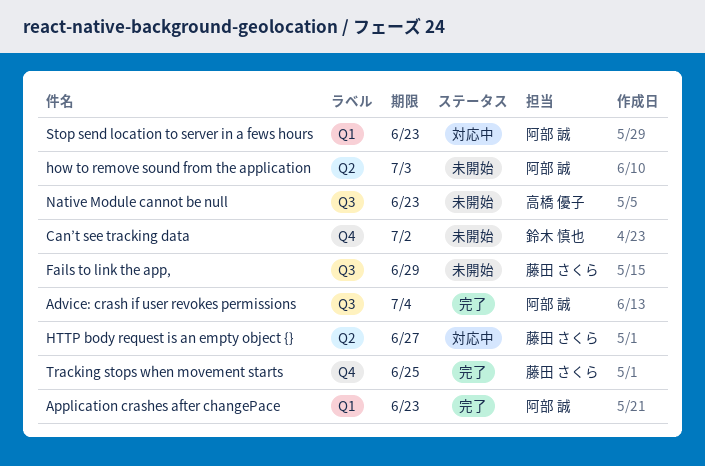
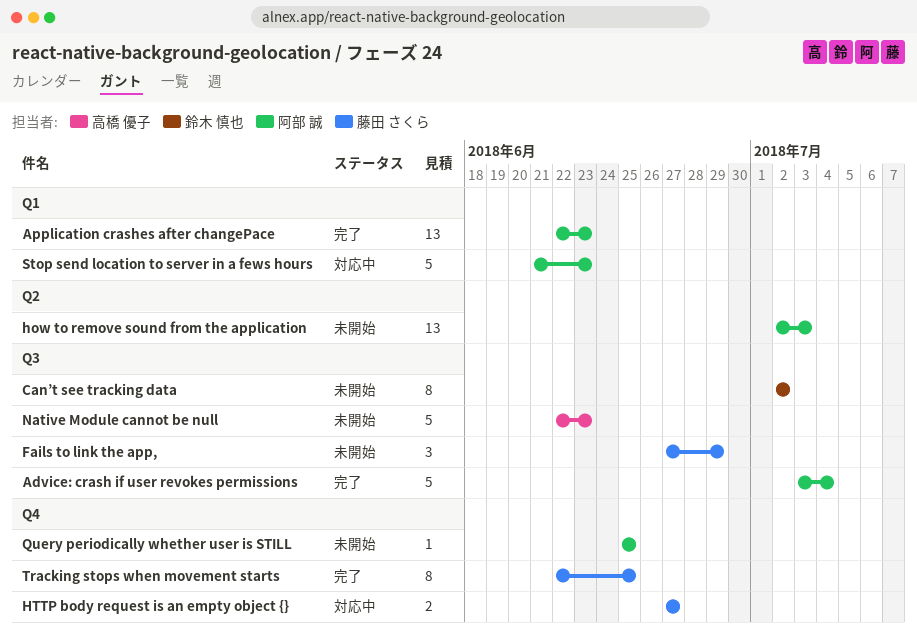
Can’t see tracking data, label: Q4 -> Q3
HTTP body request is an empty object {}, label: Q2 -> Q4
Query periodically whether user is STILL: none -> present

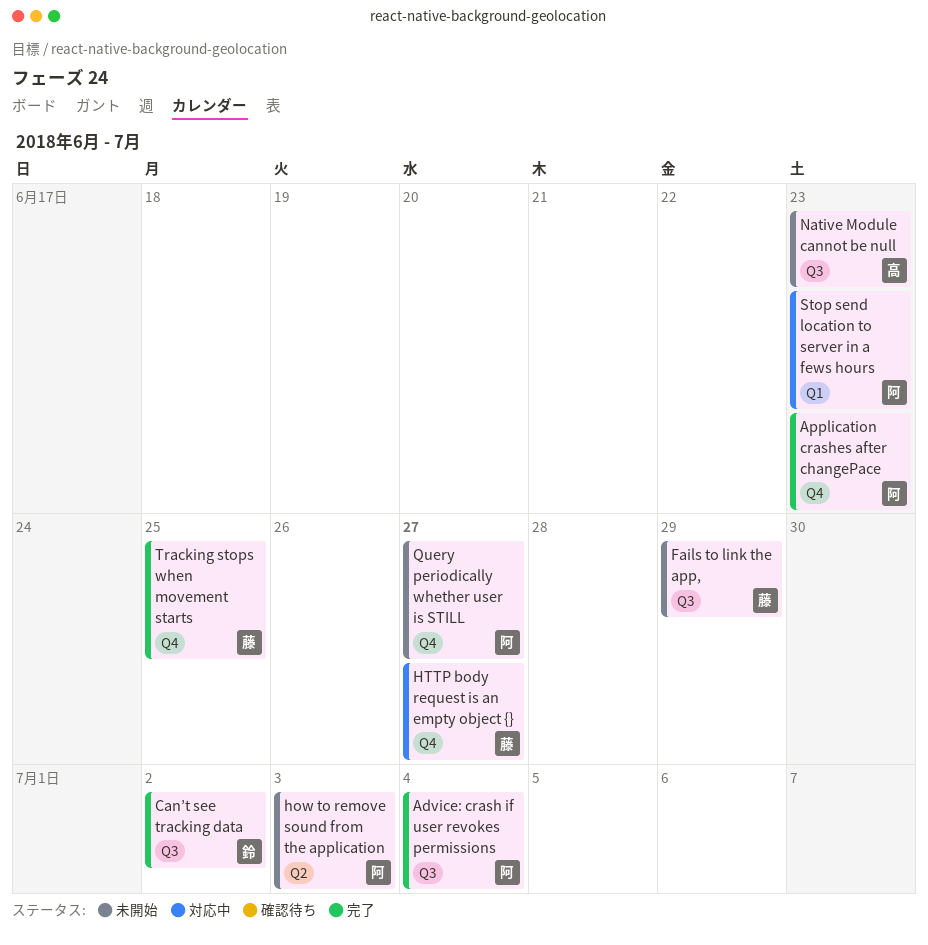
Application crashes after changePace, label: Q1 -> Q4
Can’t see tracking data, status: 未開始 -> 完了
Query periodically whether user is STILL, due: Jun 25 -> Jun 27

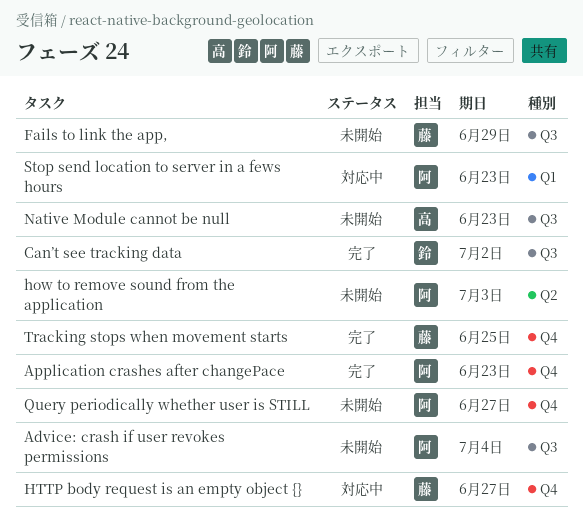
Advice: crash if user revokes permissions, status: 完了 -> 未開始

